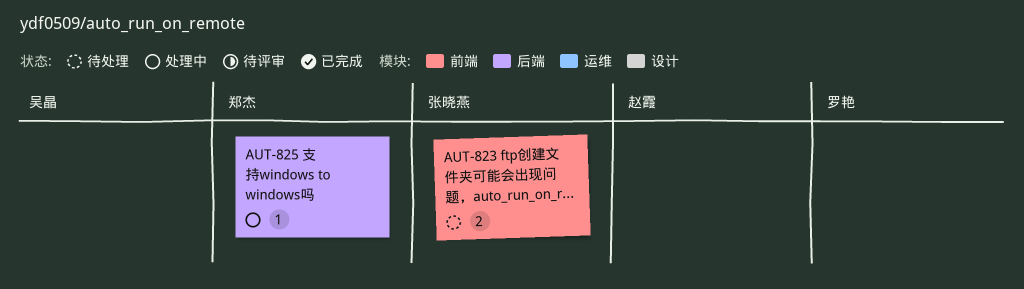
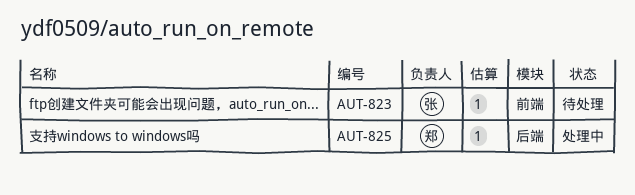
AUT-823, estimate: 2 -> 1

